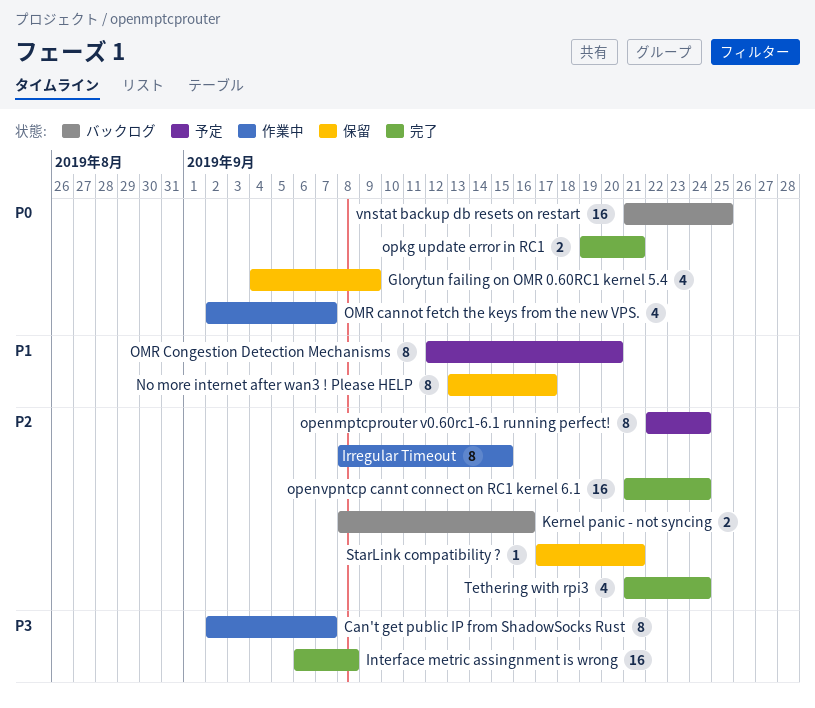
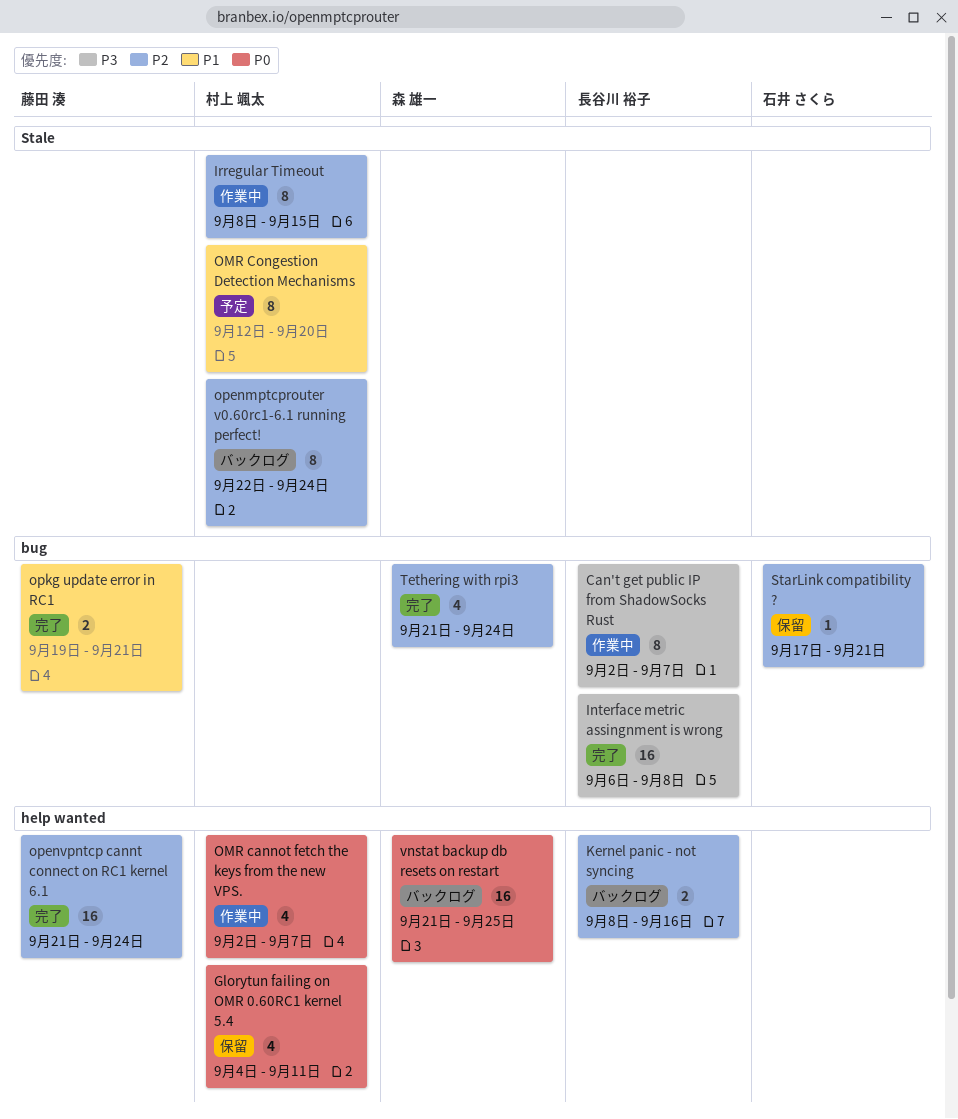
Glorytun failing on OMR 0.60RC1 kernel 5.4, due: Sep 9 -> Sep 11
No more internet after wan3 ! Please HELP: present -> none
openmptcprouter v0.60rc1-6.1 running perfect!, status: 予定 -> バックログ
opkg update error in RC1, priority: P0 -> P1

